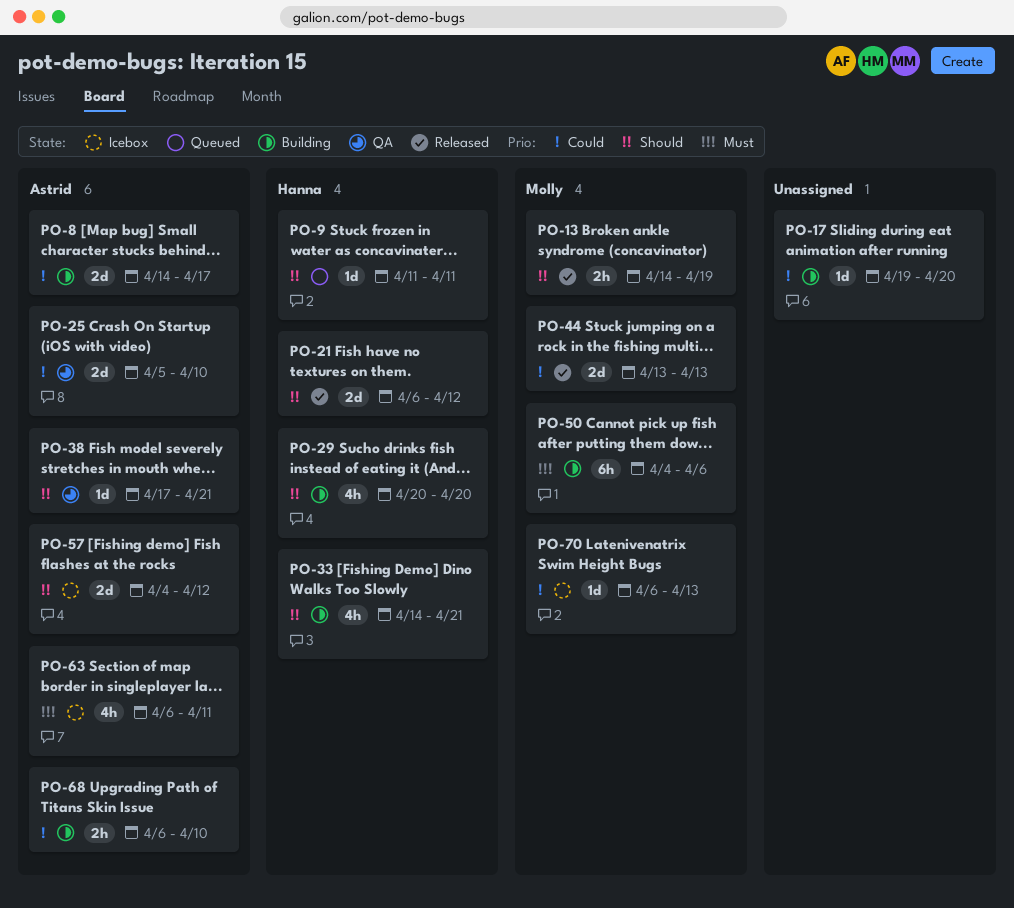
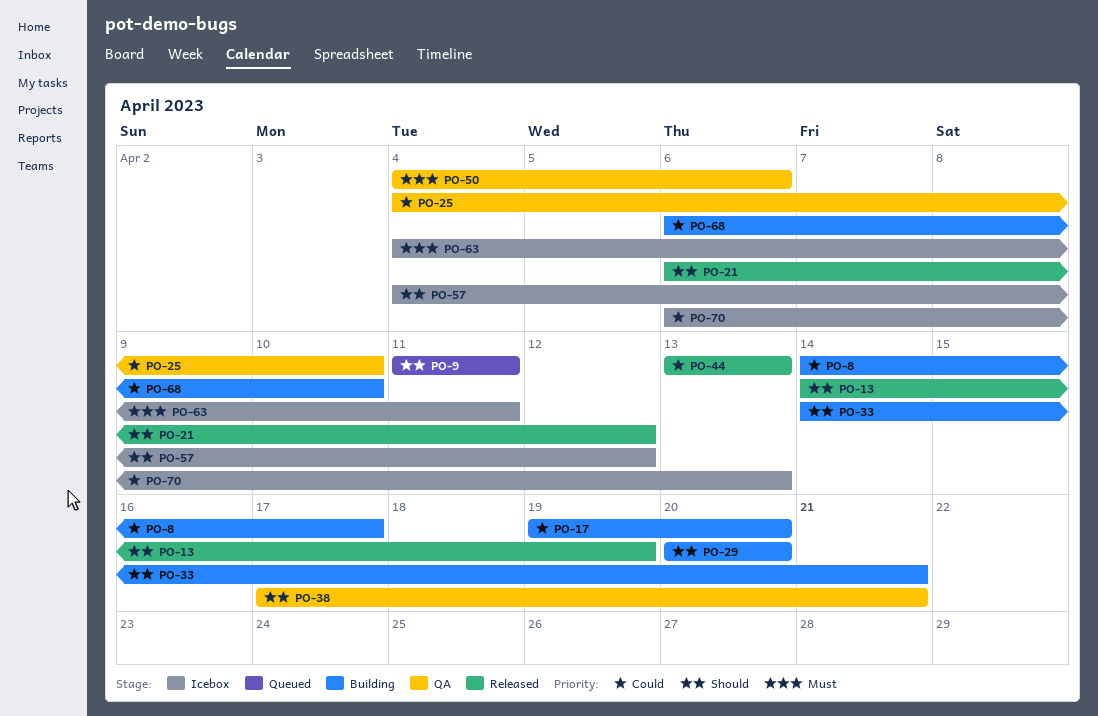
PO-25, start: Apr 5 -> Apr 4
PO-50, status: Building -> QA
PO-63, start: Apr 6 -> Apr 4

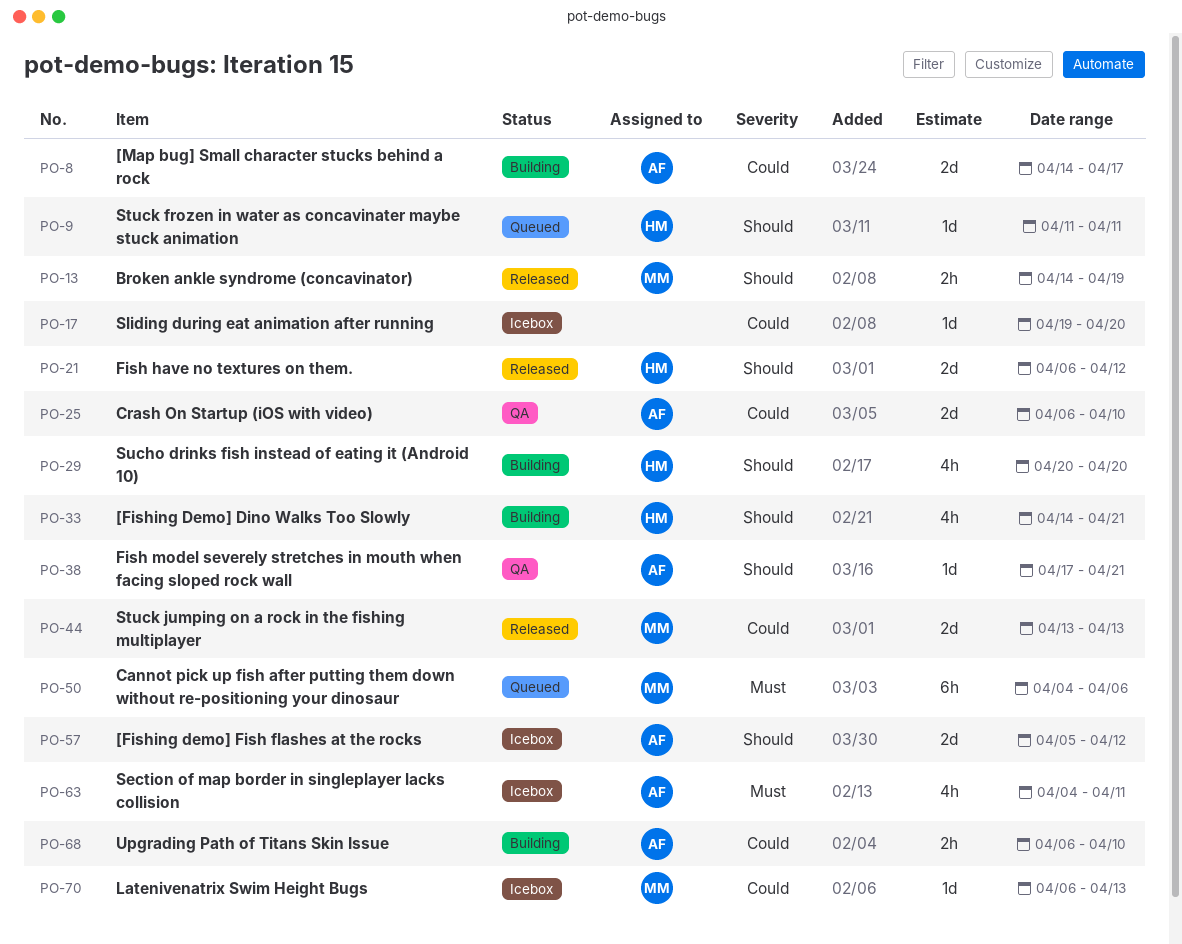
PO-17, status: Building -> Icebox
PO-25, start: Apr 4 -> Apr 6
PO-50, status: QA -> Queued
PO-57, start: Apr 4 -> Apr 5

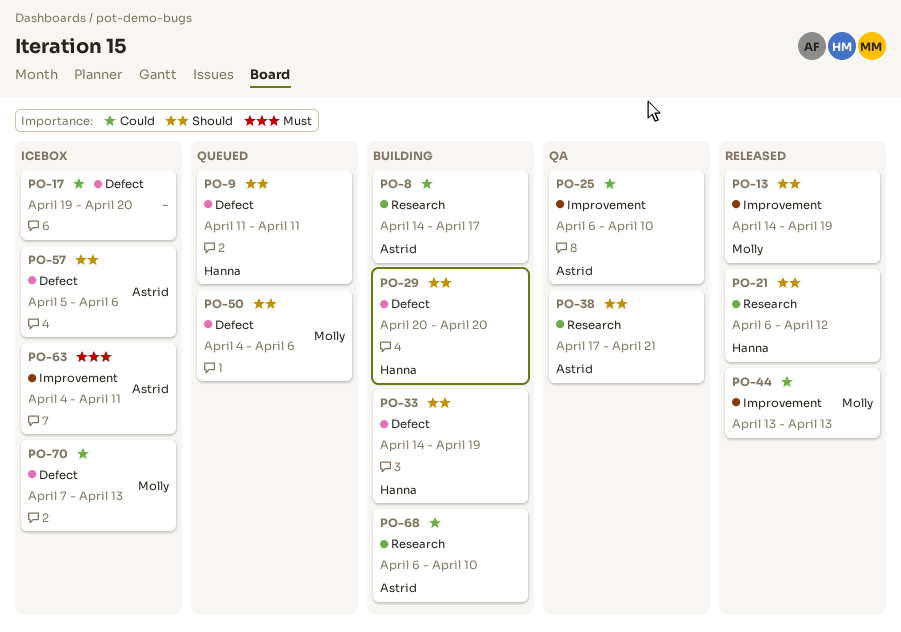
PO-33, due: Apr 21 -> Apr 19
PO-50, priority: Must -> Should
PO-57, due: Apr 12 -> Apr 6
PO-70, start: Apr 6 -> Apr 7

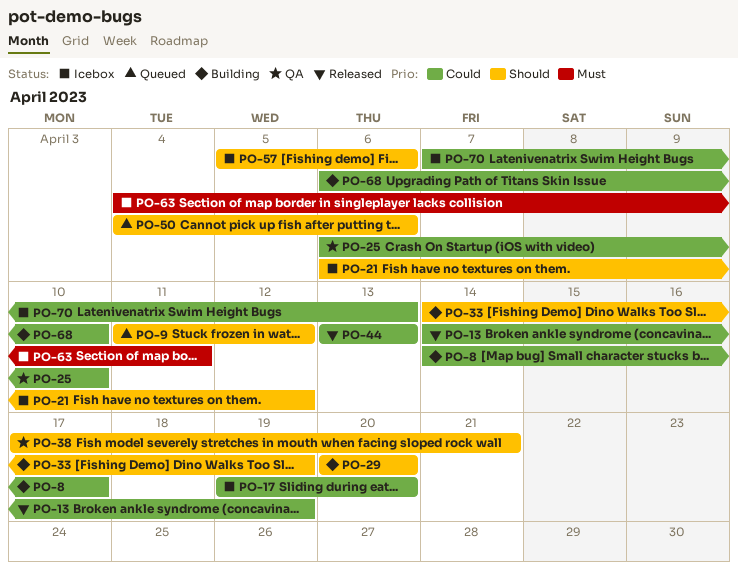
PO-9, due: Apr 11 -> Apr 12
PO-13, priority: Should -> Could
PO-21, status: Released -> Icebox

